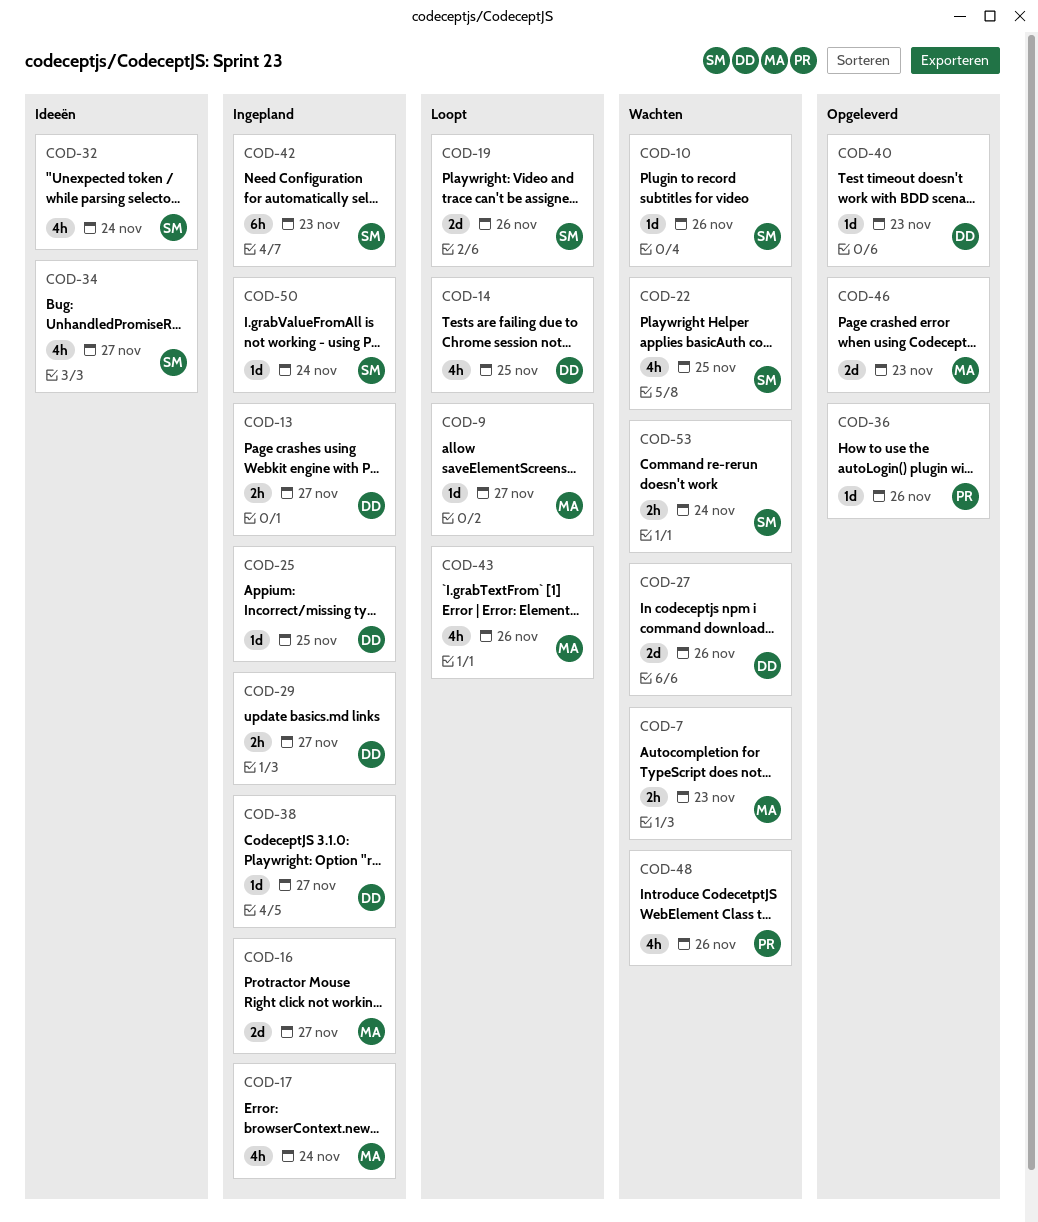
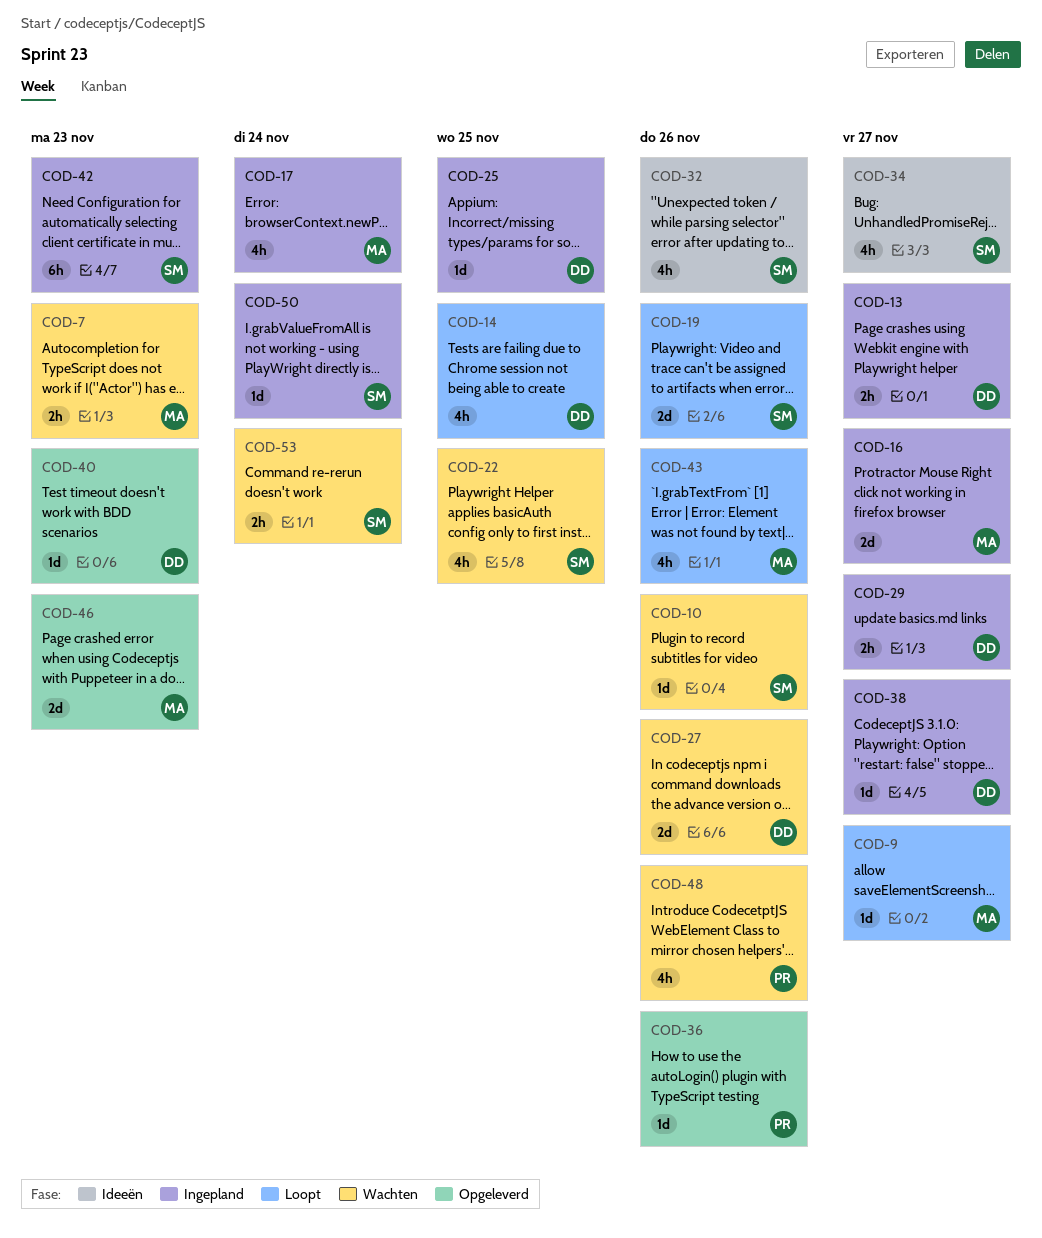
COD-32, due: Nov 24 -> Nov 26

